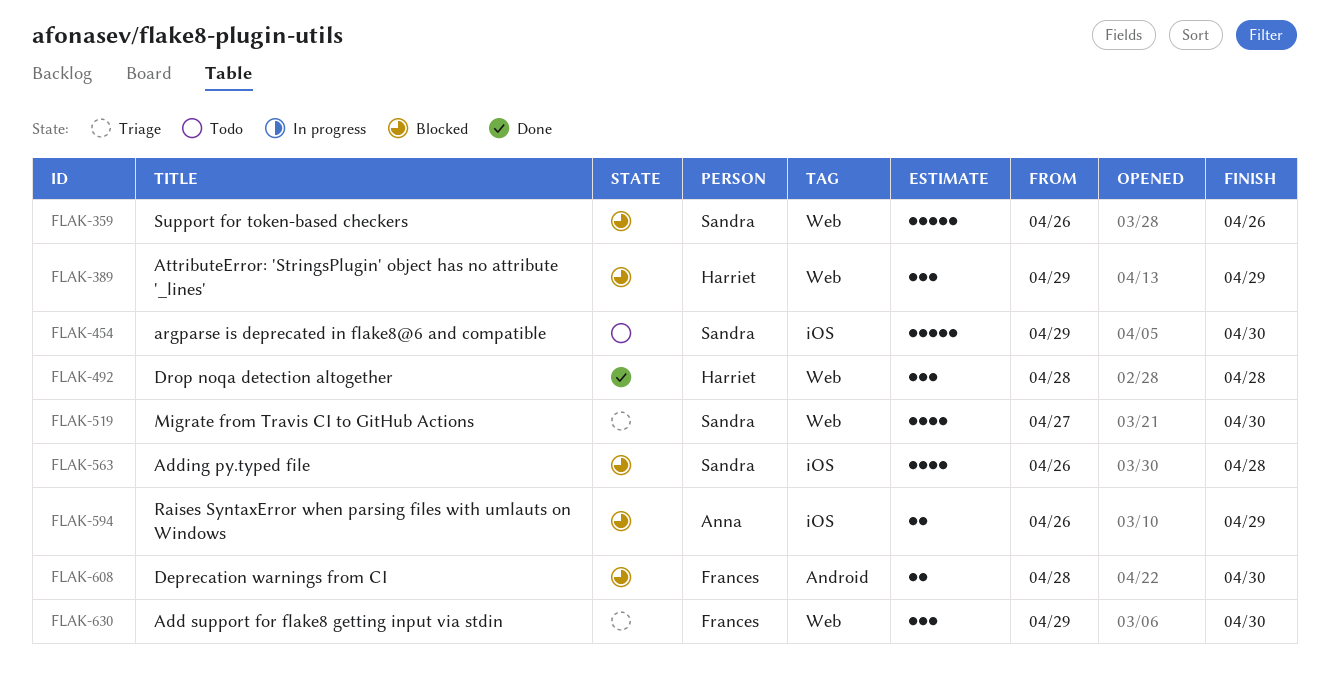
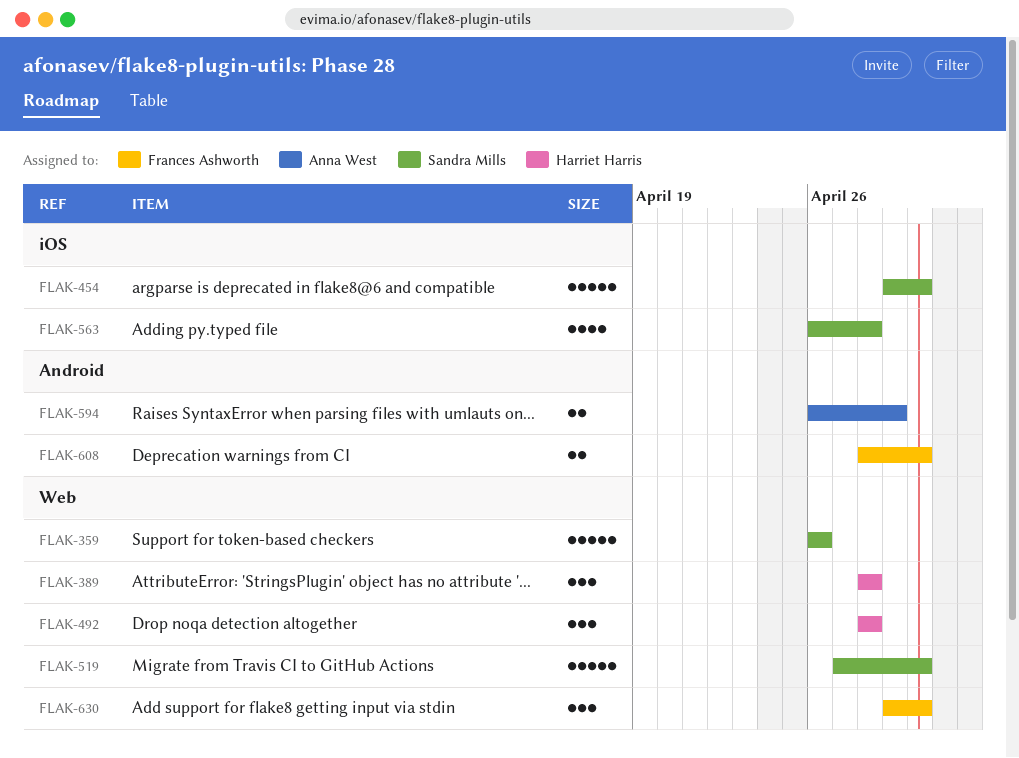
FLAK-389, start: Apr 29 -> Apr 28
FLAK-389, due: Apr 29 -> Apr 28
FLAK-519, estimate: 4 -> 5
FLAK-594, label: iOS -> Android

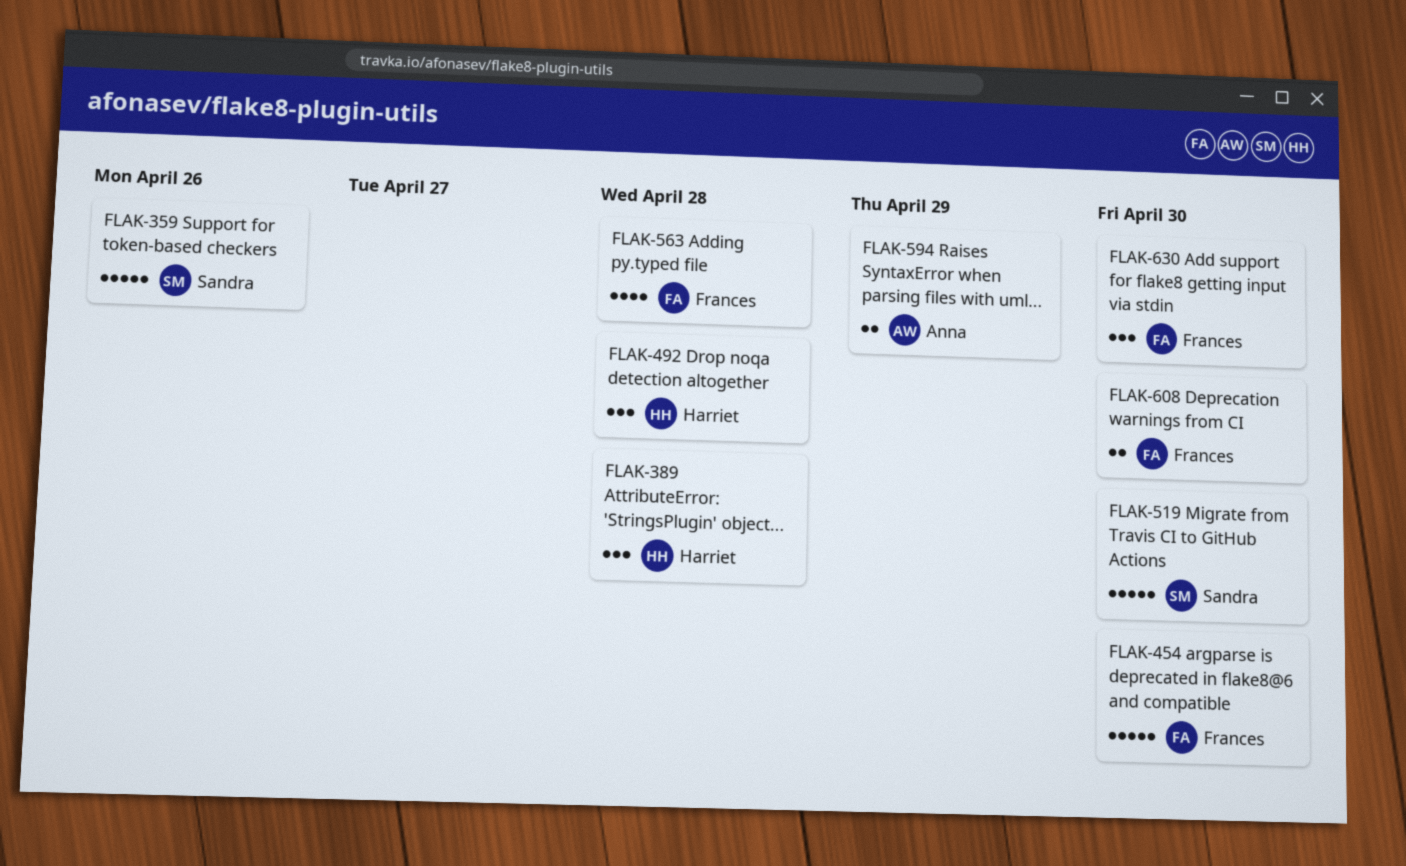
FLAK-454, owner: Sandra Mills -> Frances Ashworth
FLAK-563, owner: Sandra Mills -> Frances Ashworth

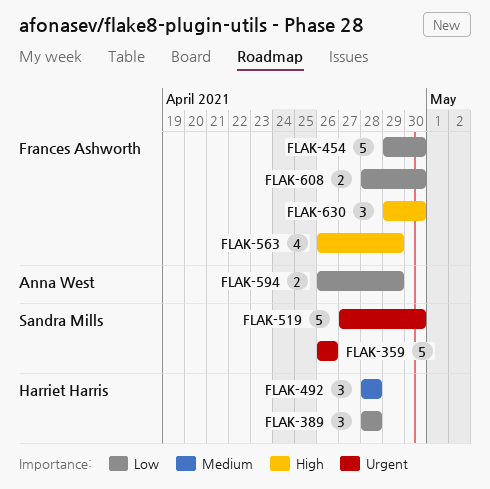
FLAK-563, due: Apr 28 -> Apr 29

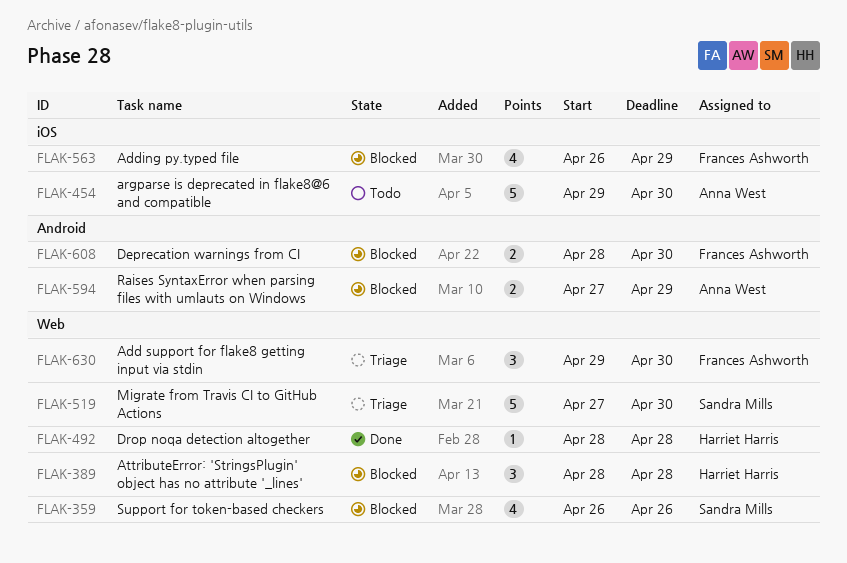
FLAK-359, estimate: 5 -> 4
FLAK-454, owner: Frances Ashworth -> Anna West
FLAK-492, estimate: 3 -> 1
FLAK-594, start: Apr 26 -> Apr 27

